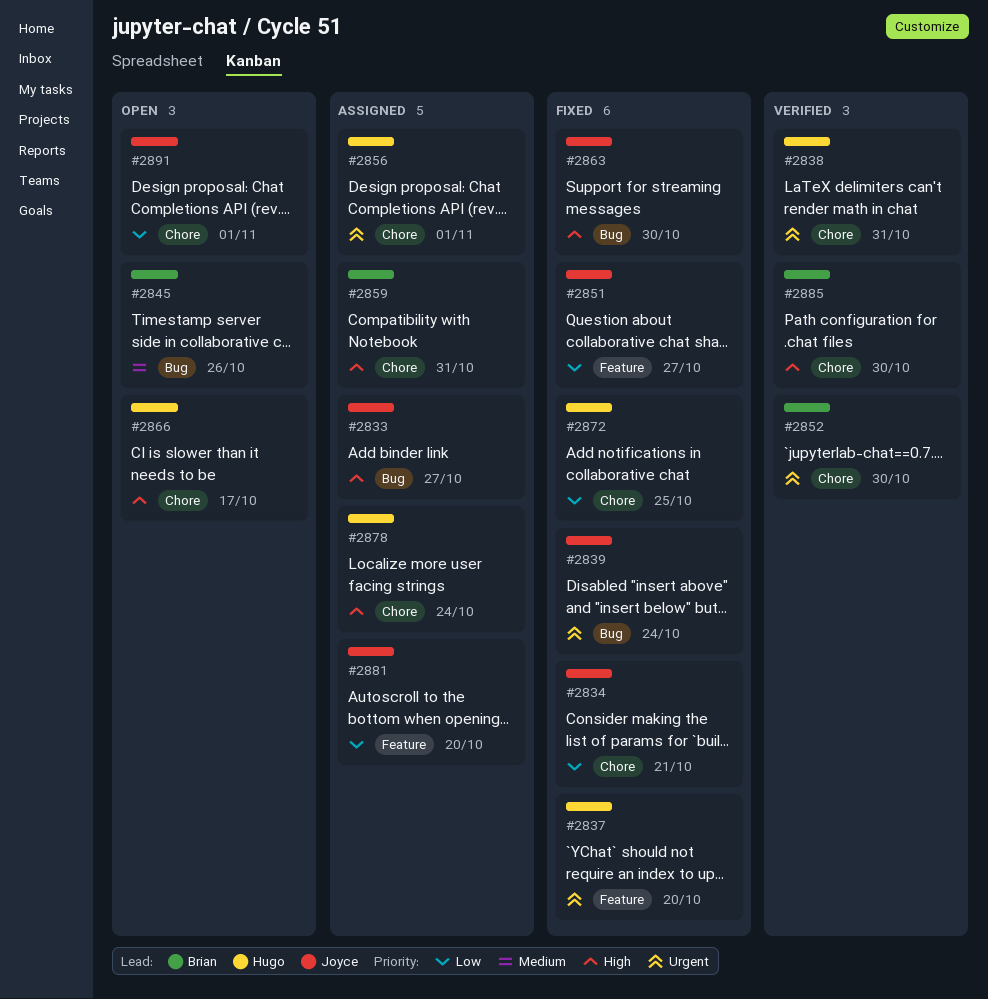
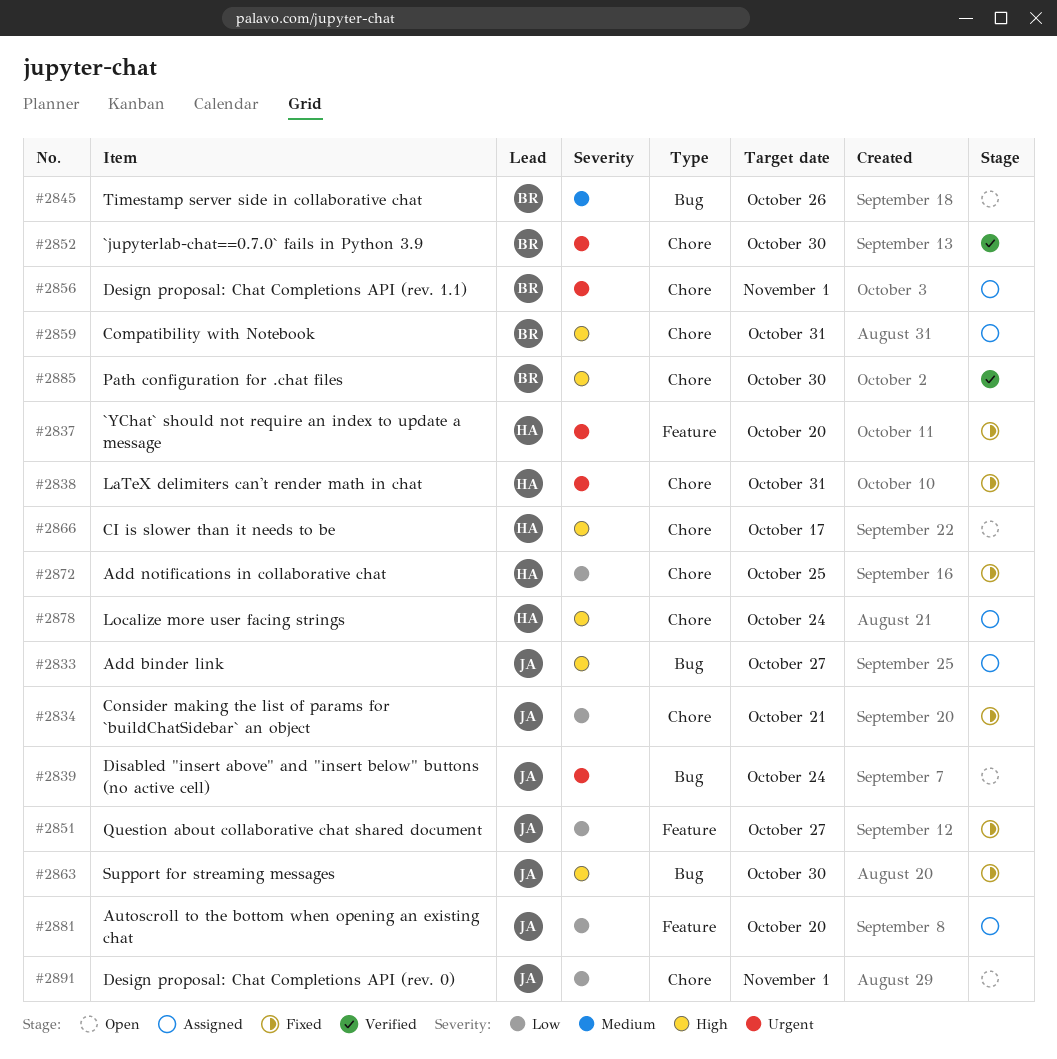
#2838, status: Verified -> Fixed
#2839, status: Fixed -> Open
#2856, owner: Hugo -> Brian

